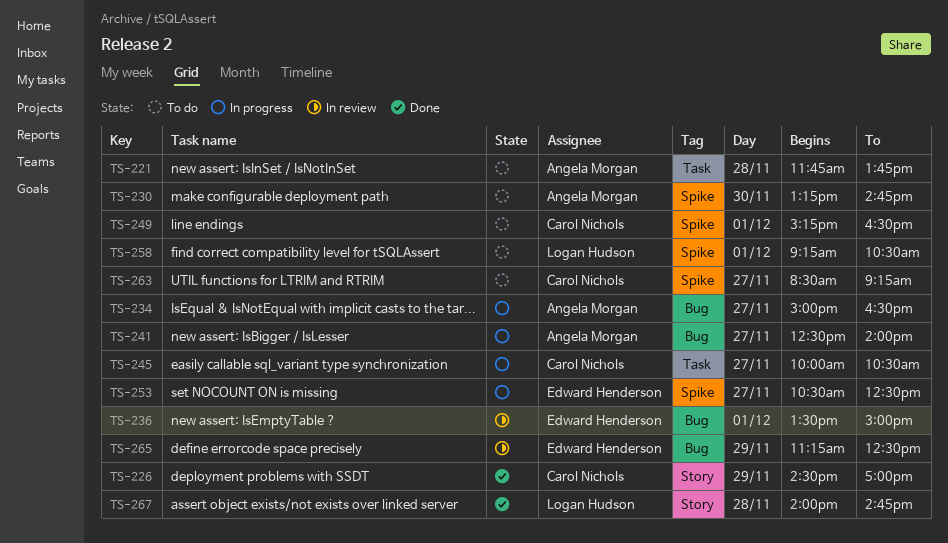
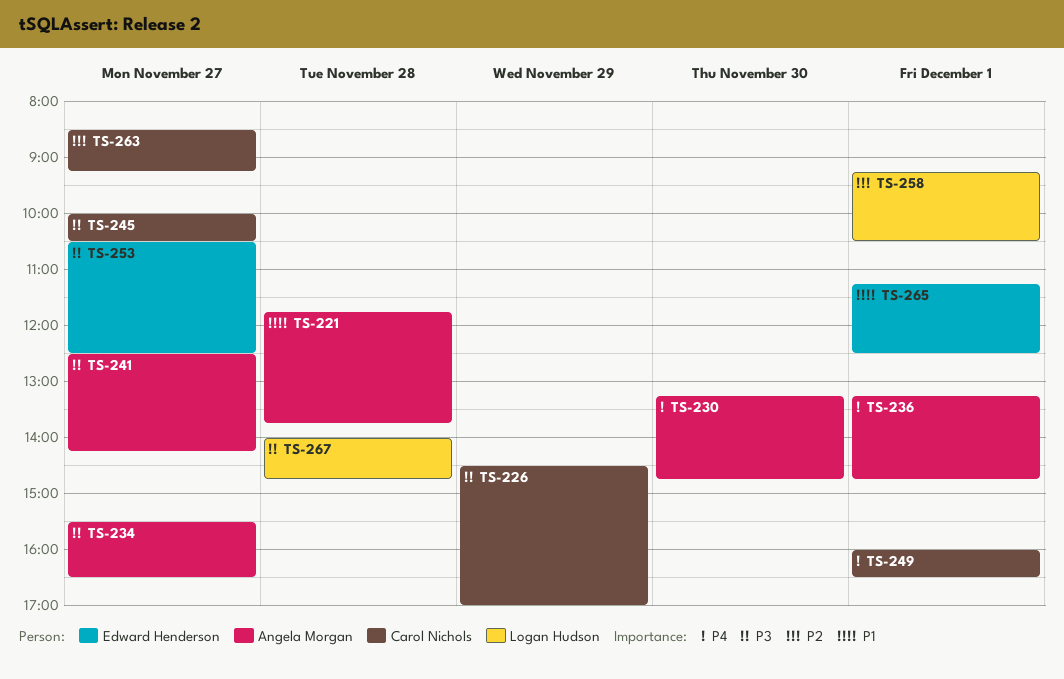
TS-234, begins: 15:00 -> 15:30
TS-236, owner: Edward Henderson -> Angela Morgan
TS-236, begins: 13:30 -> 13:15
TS-236, ends: 15:00 -> 14:45
TS-241, ends: 14:00 -> 14:15
TS-249, begins: 15:15 -> 16:00
TS-265, day: Nov 29 -> Dec 1

